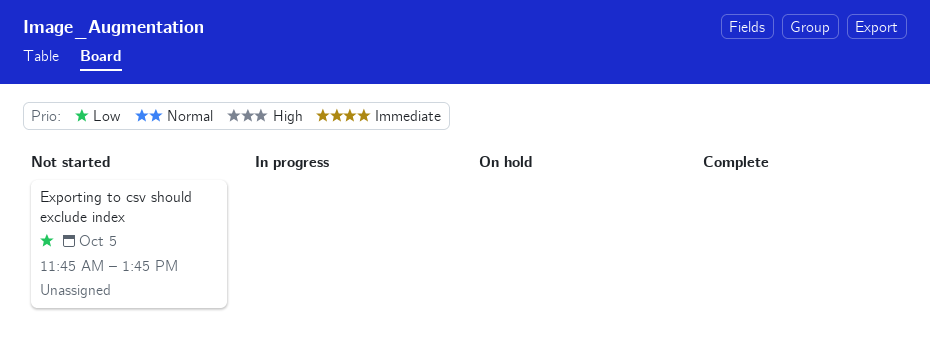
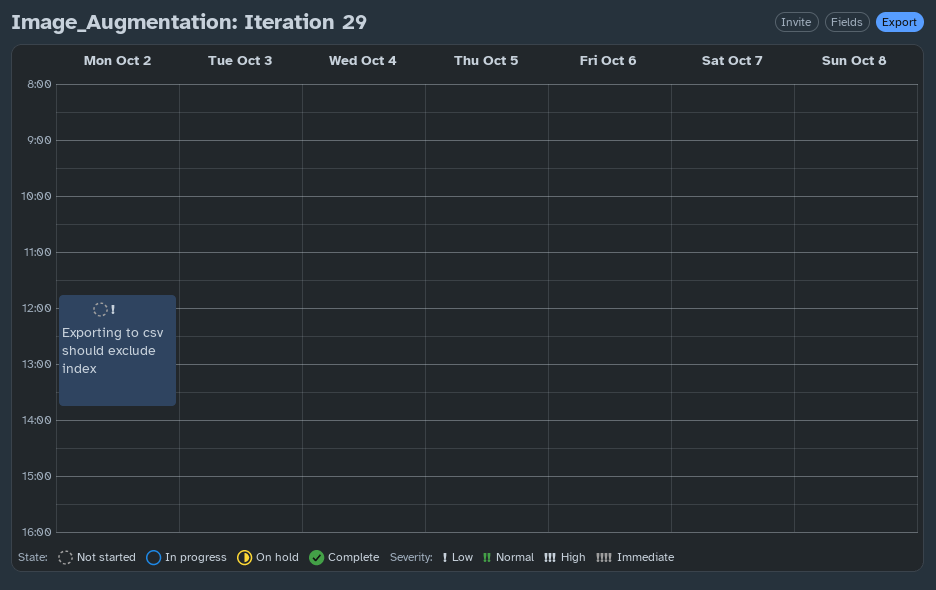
Exporting to csv should exclude index, day: Oct 5 -> Oct 2

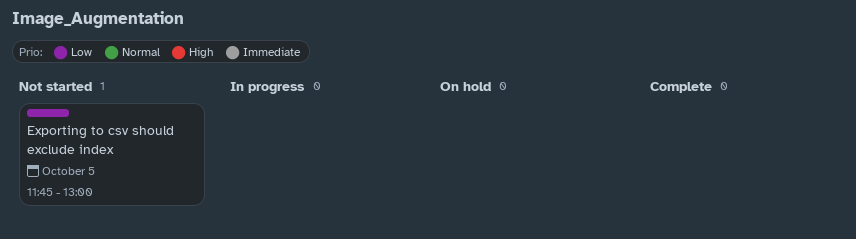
Exporting to csv should exclude index, day: Oct 2 -> Oct 5
Exporting to csv should exclude index, ends: 13:45 -> 13:00

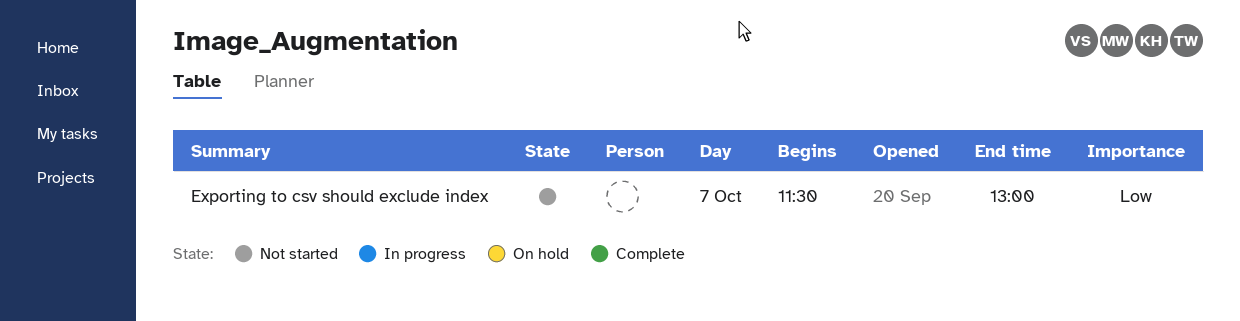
Exporting to csv should exclude index, day: Oct 5 -> Oct 7
Exporting to csv should exclude index, begins: 11:45 -> 11:30

